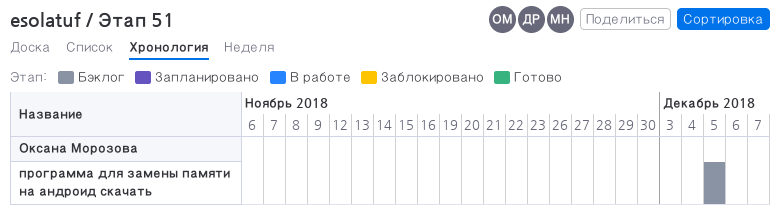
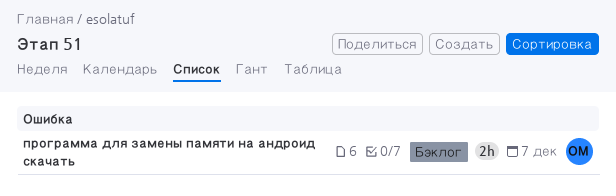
программа для замены памяти на андроид скачать, due: Dec 5 -> Dec 7

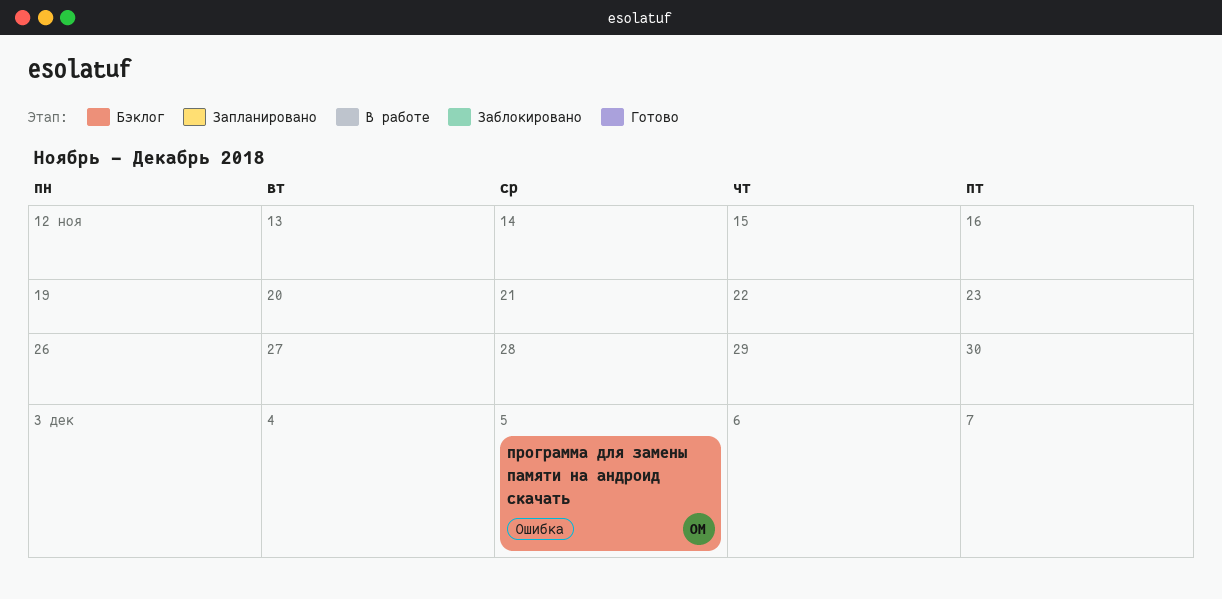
программа для замены памяти на андроид скачать, due: Dec 7 -> Dec 5

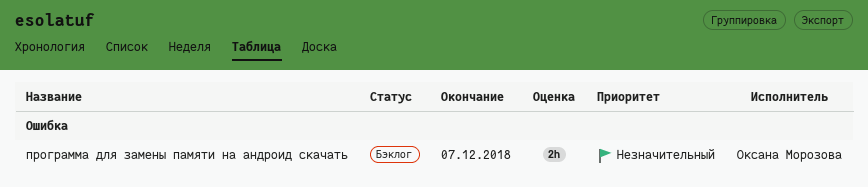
программа для замены памяти на андроид скачать, due: Dec 5 -> Dec 7

